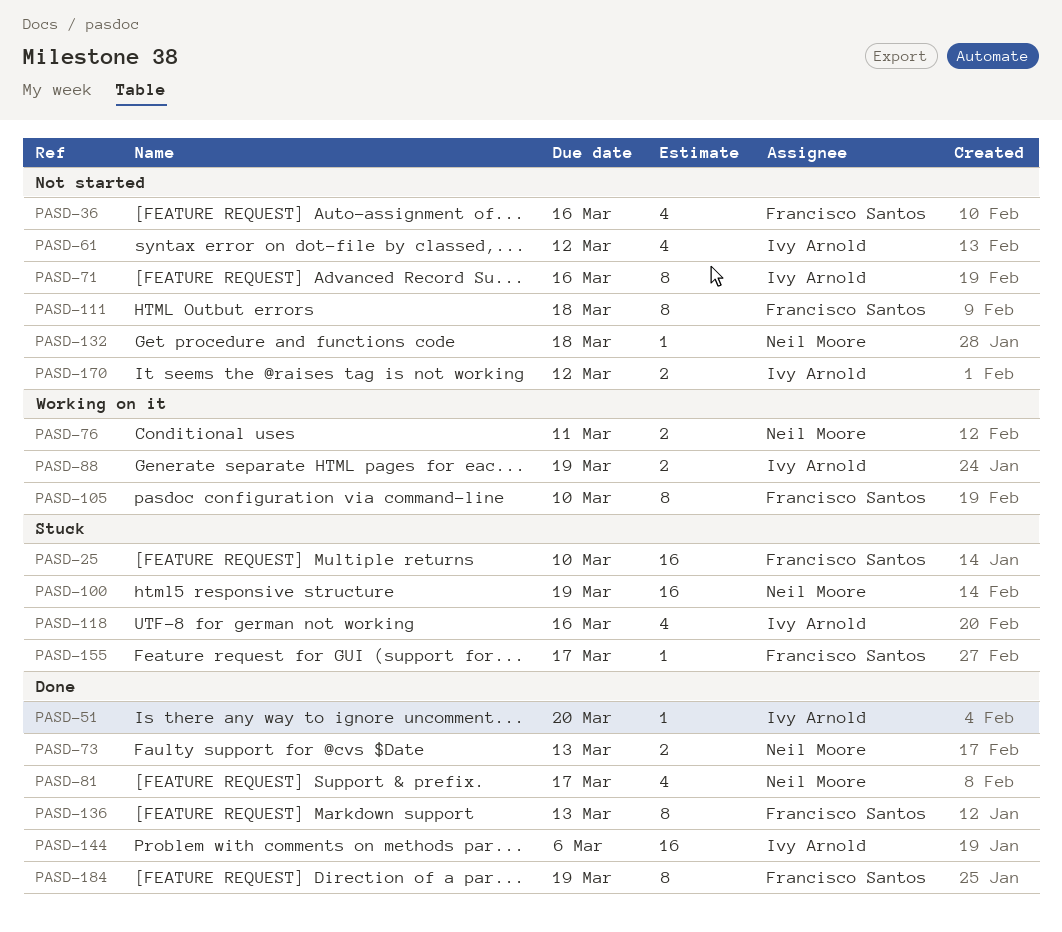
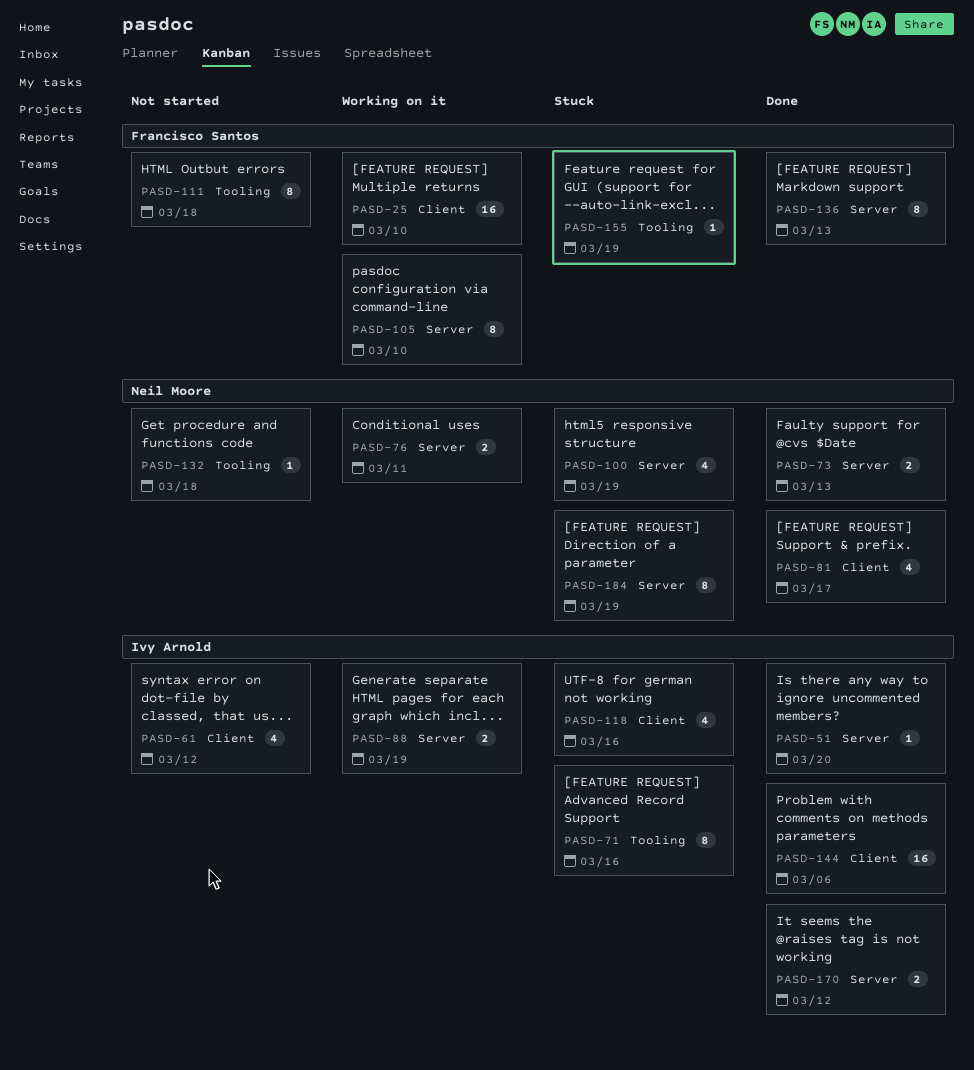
PASD-25, status: Stuck -> Working on it
PASD-36: present -> none
PASD-71, status: Not started -> Stuck
PASD-100, estimate: 16 -> 4
PASD-155, due: Mar 17 -> Mar 19
PASD-170, status: Not started -> Done
PASD-184, status: Done -> Stuck
PASD-184, owner: Francisco Santos -> Neil Moore

